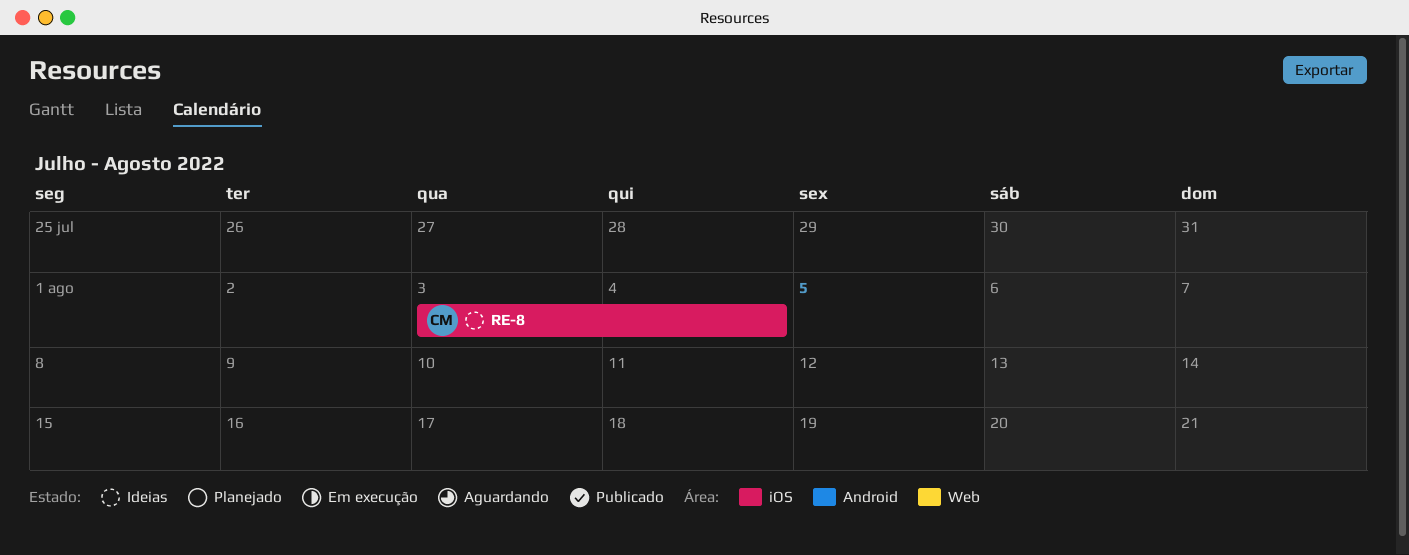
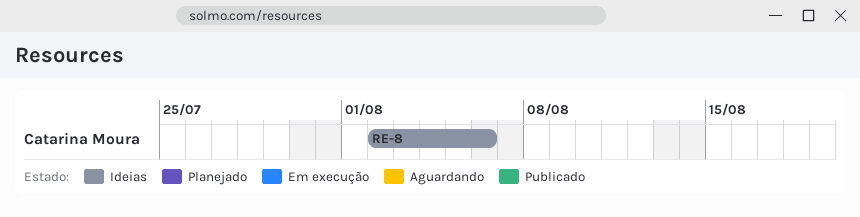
RE-8, start: Aug 3 -> Aug 2
RE-8, due: Aug 4 -> Aug 6

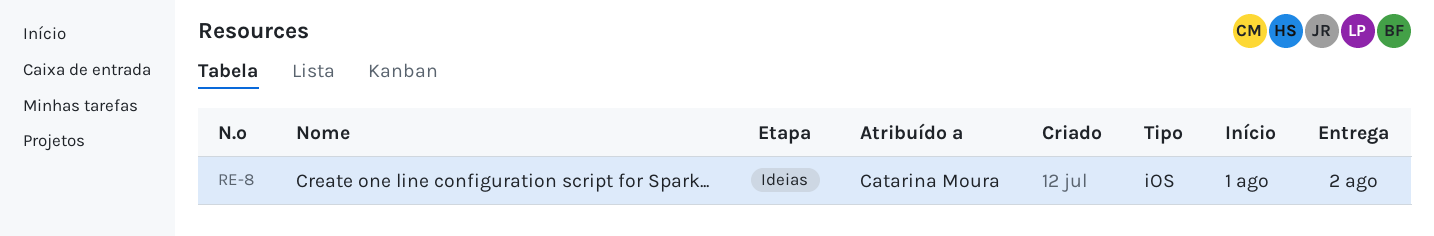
RE-8, start: Aug 2 -> Aug 1
RE-8, due: Aug 6 -> Aug 2

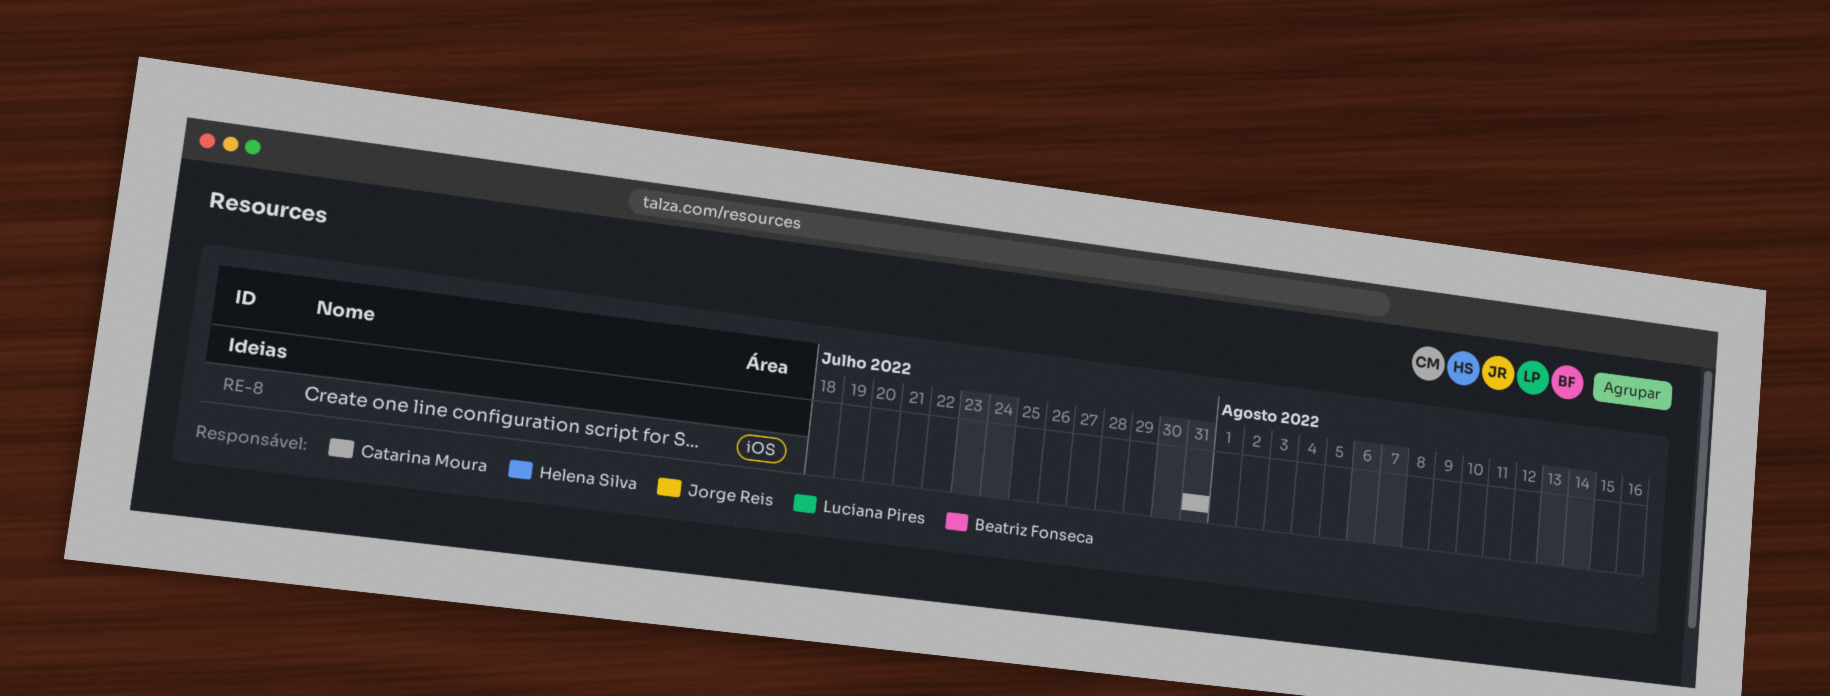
RE-8, start: Aug 1 -> Jul 31
RE-8, due: Aug 2 -> Jul 31

